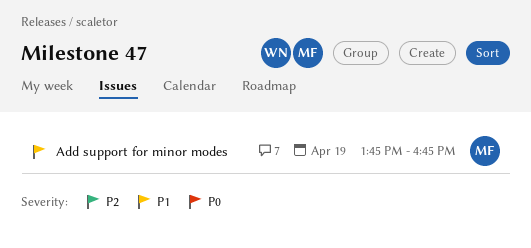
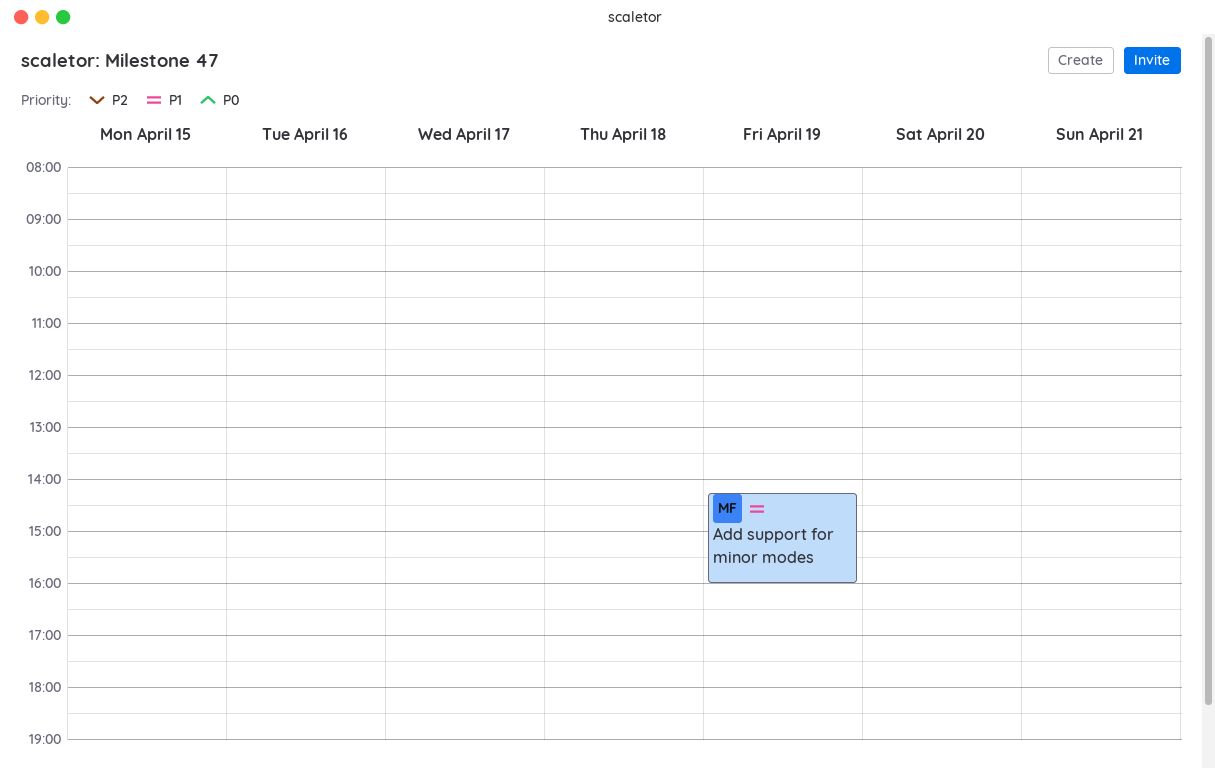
Add support for minor modes, begins: 13:45 -> 14:15
Add support for minor modes, ends: 16:45 -> 16:00

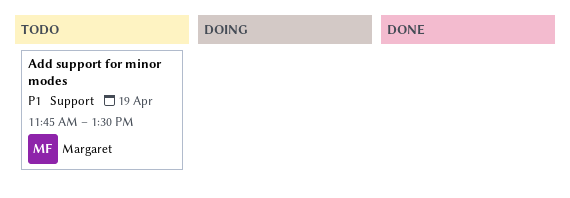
Add support for minor modes, begins: 14:15 -> 11:45
Add support for minor modes, ends: 16:00 -> 13:30

